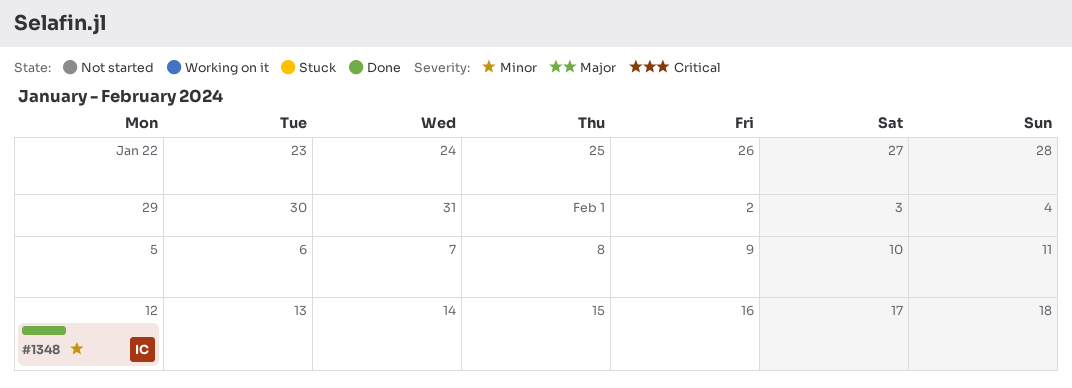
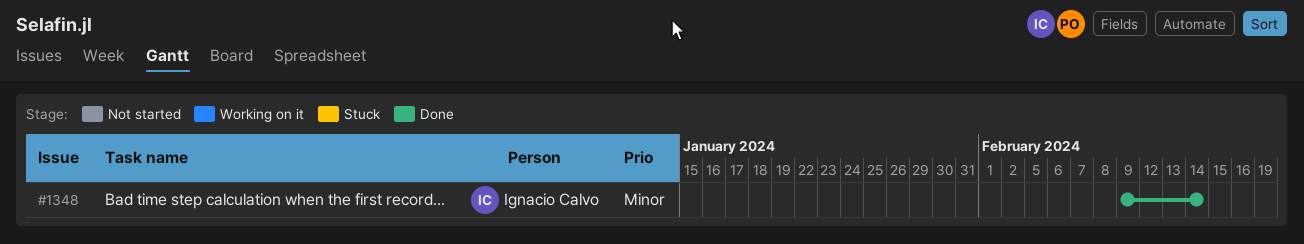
#1348, due: Feb 12 -> Feb 14

